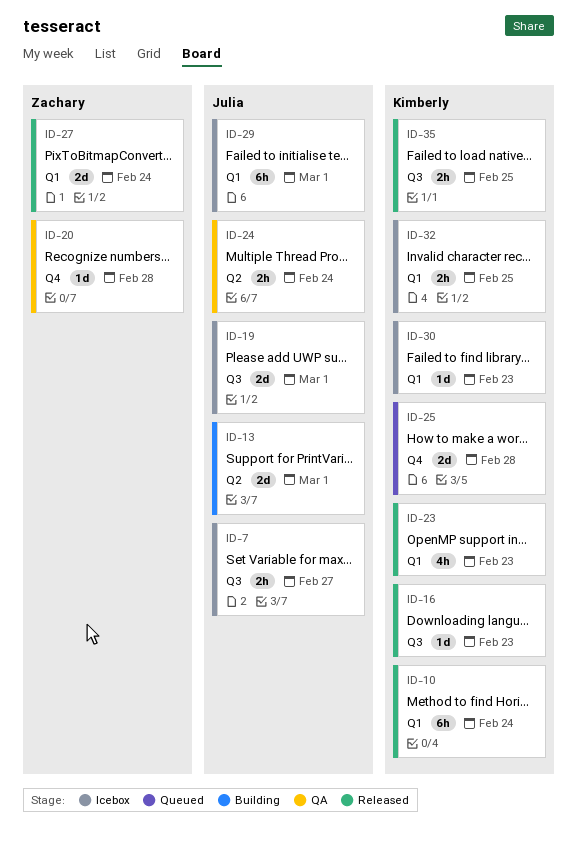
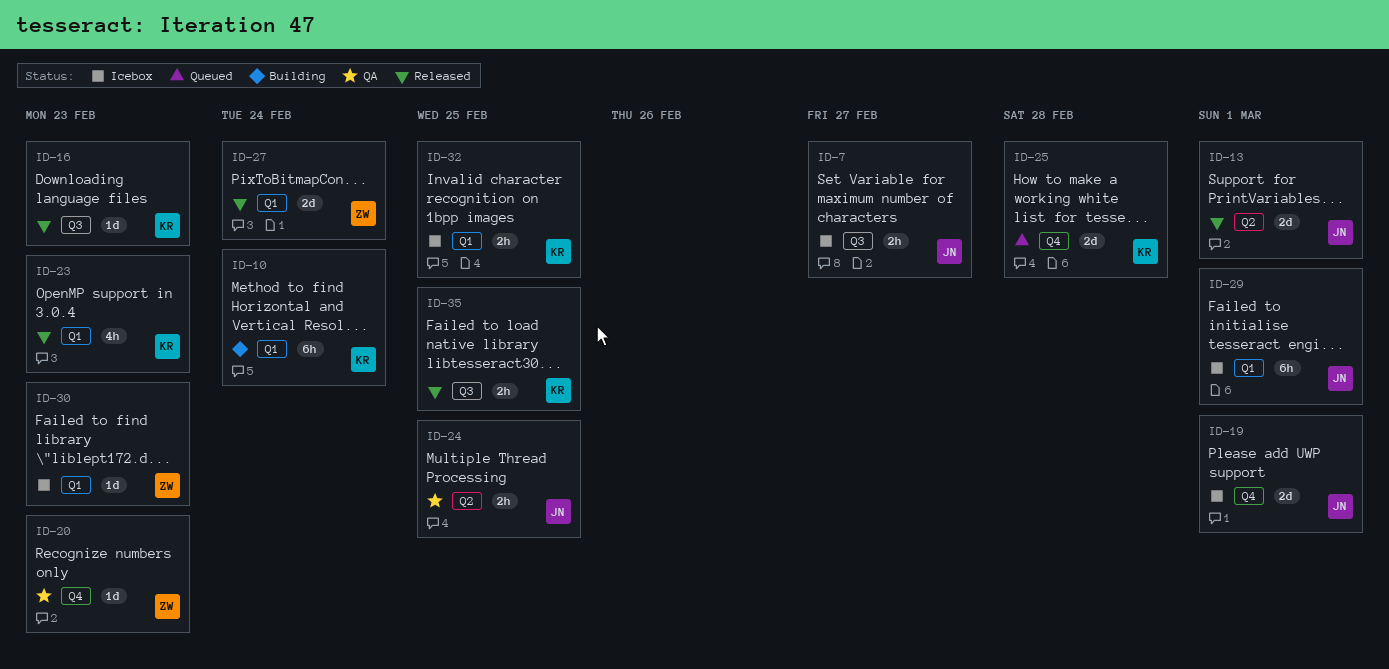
ID-10, status: Released -> Building
ID-13, status: Building -> Released
ID-19, label: Q3 -> Q4
ID-20, due: Feb 28 -> Feb 23
ID-24, due: Feb 24 -> Feb 25
ID-30, owner: Kimberly -> Zachary

